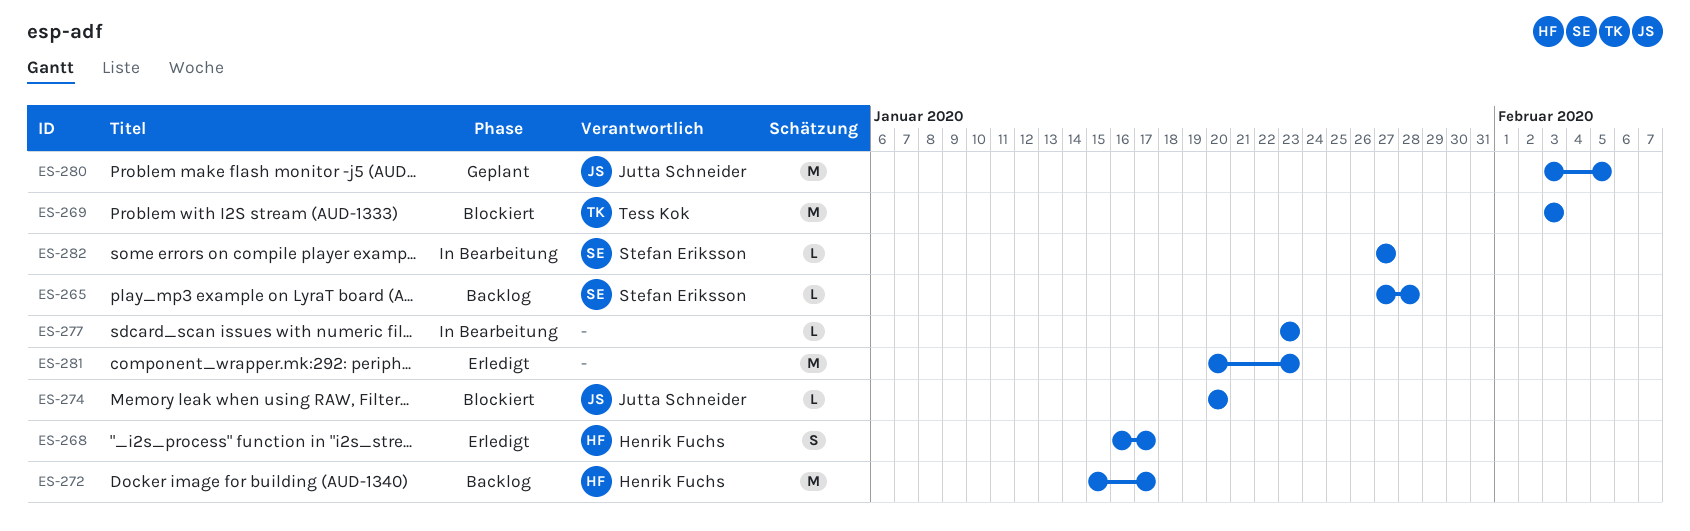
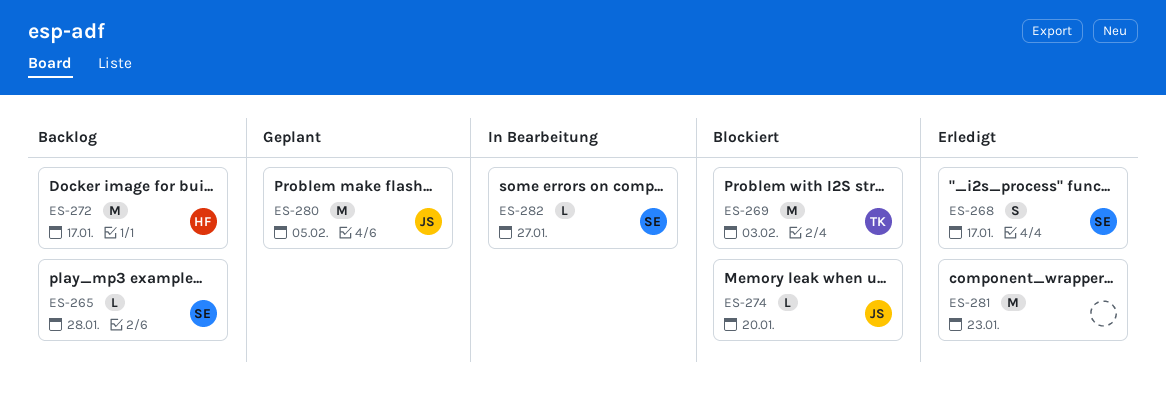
ES-268, owner: Henrik Fuchs -> Stefan Eriksson
ES-277: present -> none

